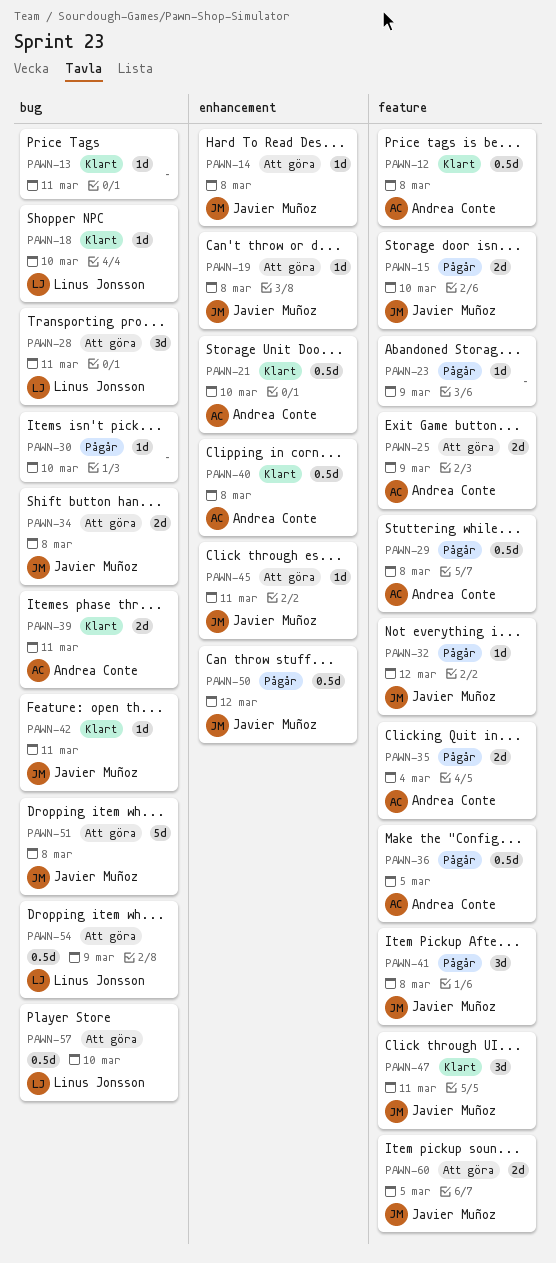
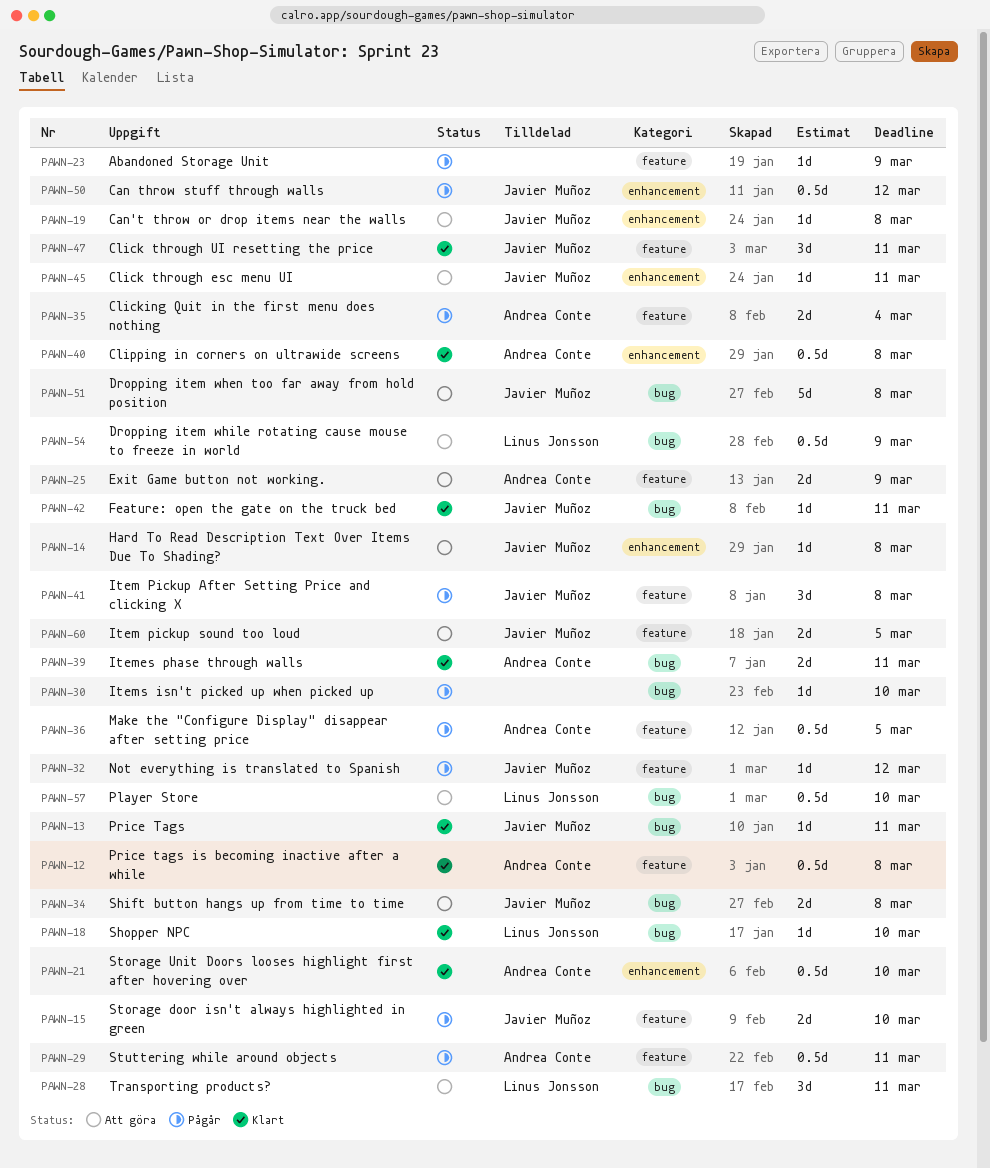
PAWN-13, owner: none -> Javier Muñoz
PAWN-29, due: Mar 8 -> Mar 11

